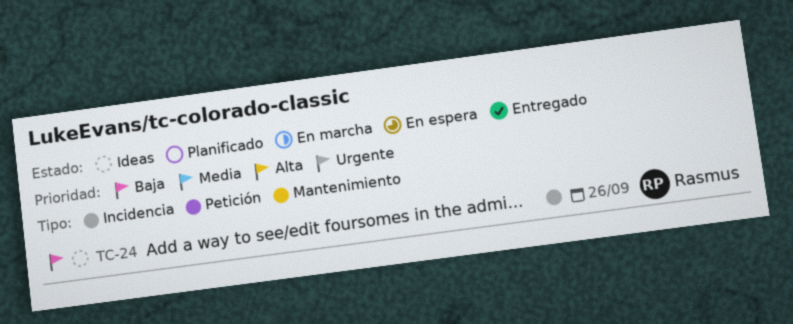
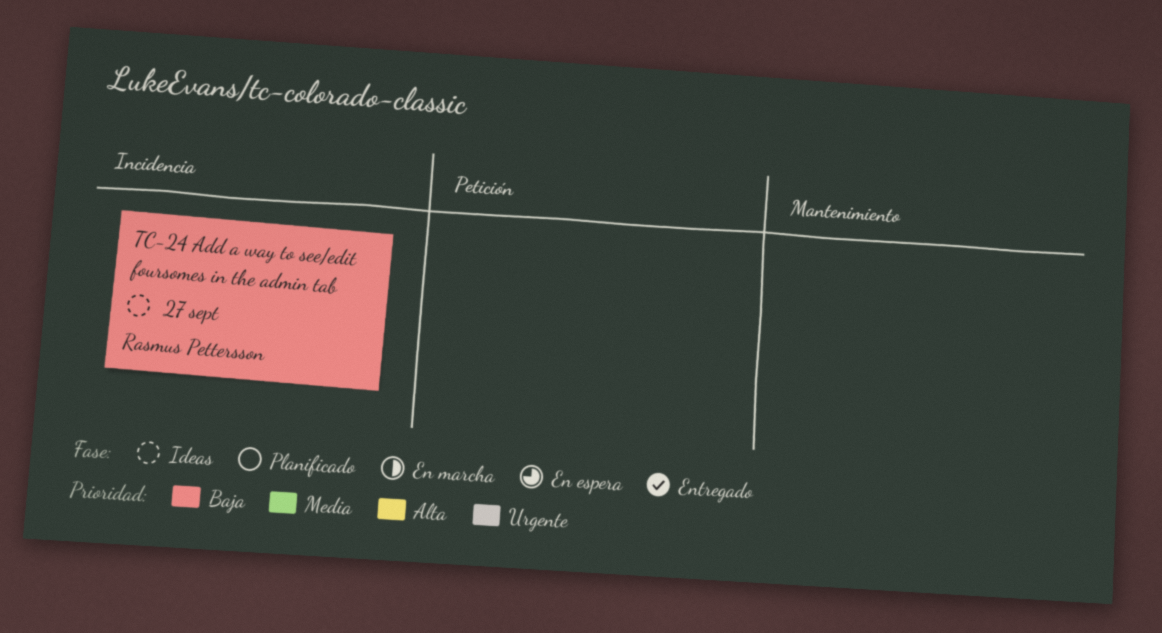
TC-24, due: Sep 26 -> Sep 27

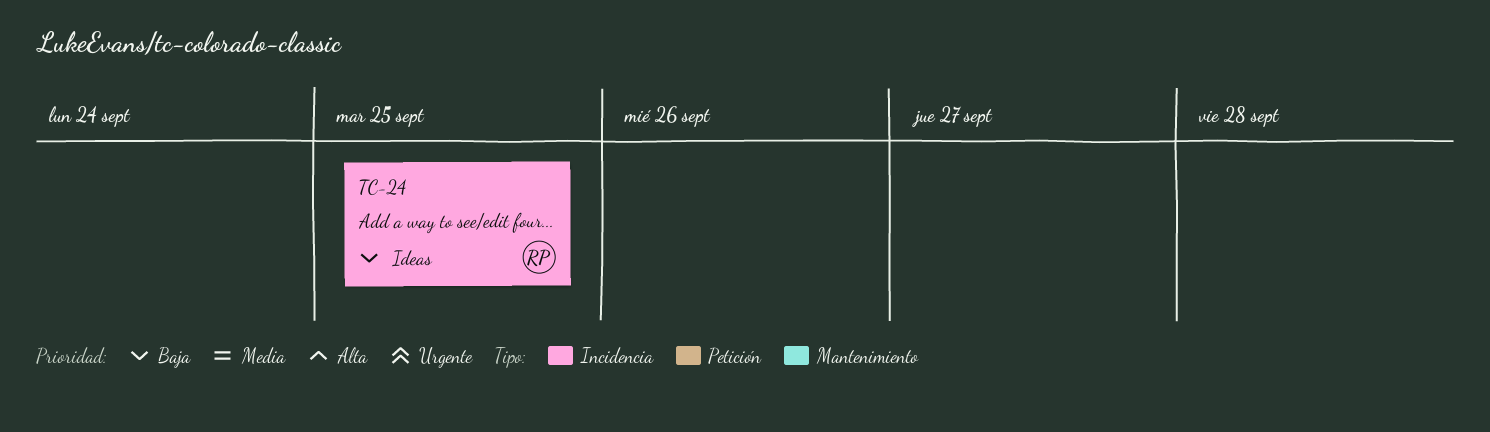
TC-24, due: Sep 27 -> Sep 25

